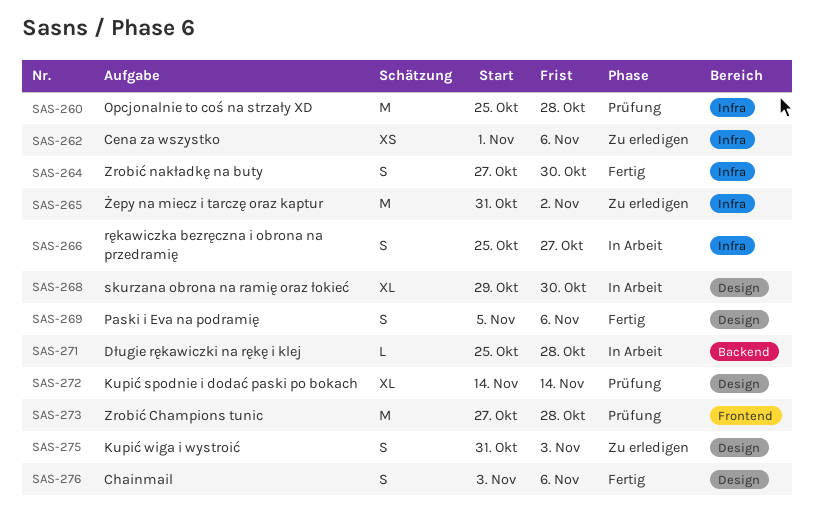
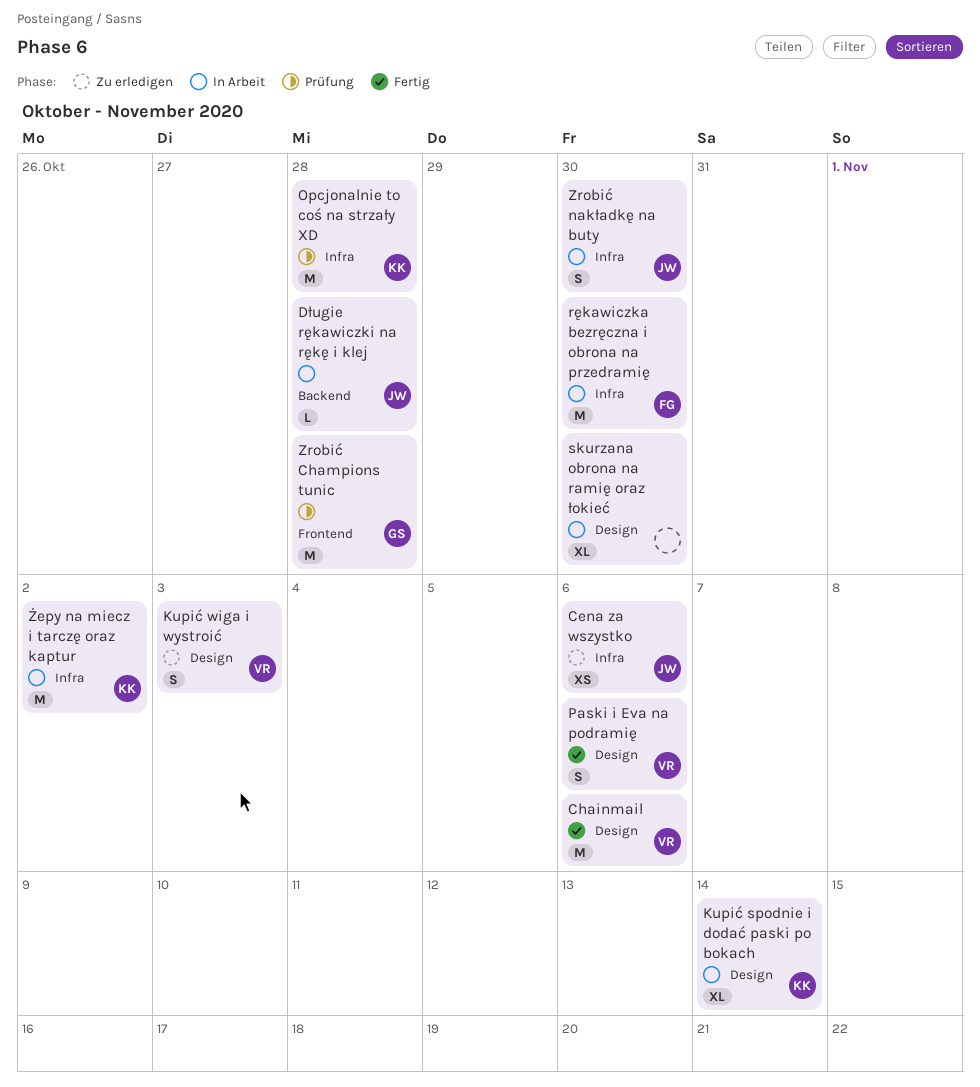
Chainmail, estimate: S -> M
Kupić spodnie i dodać paski po bokach, status: Prüfung -> In Arbeit
rękawiczka bezręczna i obrona na przedramię, estimate: S -> M
rękawiczka bezręczna i obrona na przedramię, due: Oct 27 -> Oct 30
Zrobić nakładkę na buty, status: Fertig -> In Arbeit
Żepy na miecz i tarczę oraz kaptur, status: Zu erledigen -> In Arbeit

